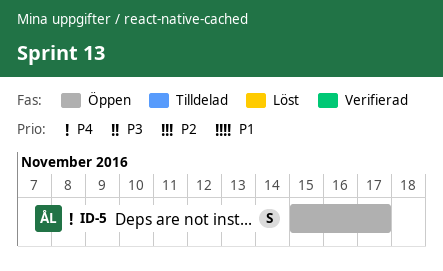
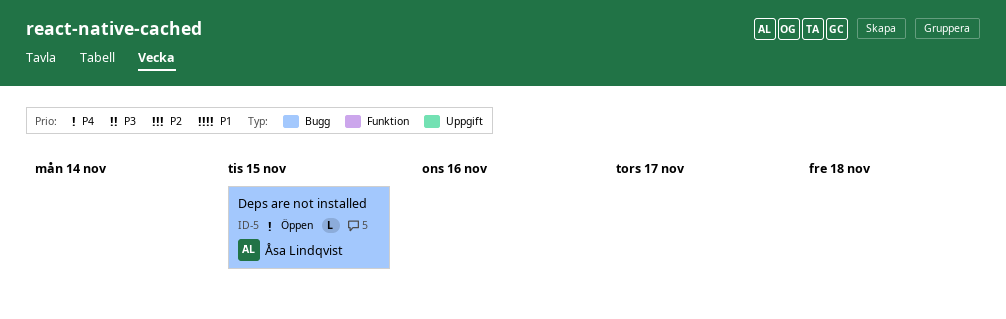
ID-5, estimate: S -> L
ID-5, due: Nov 17 -> Nov 15

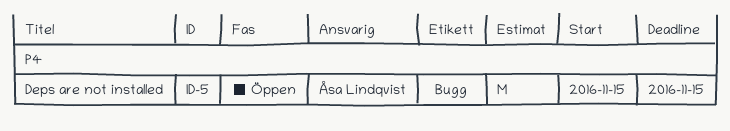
ID-5, estimate: L -> M

